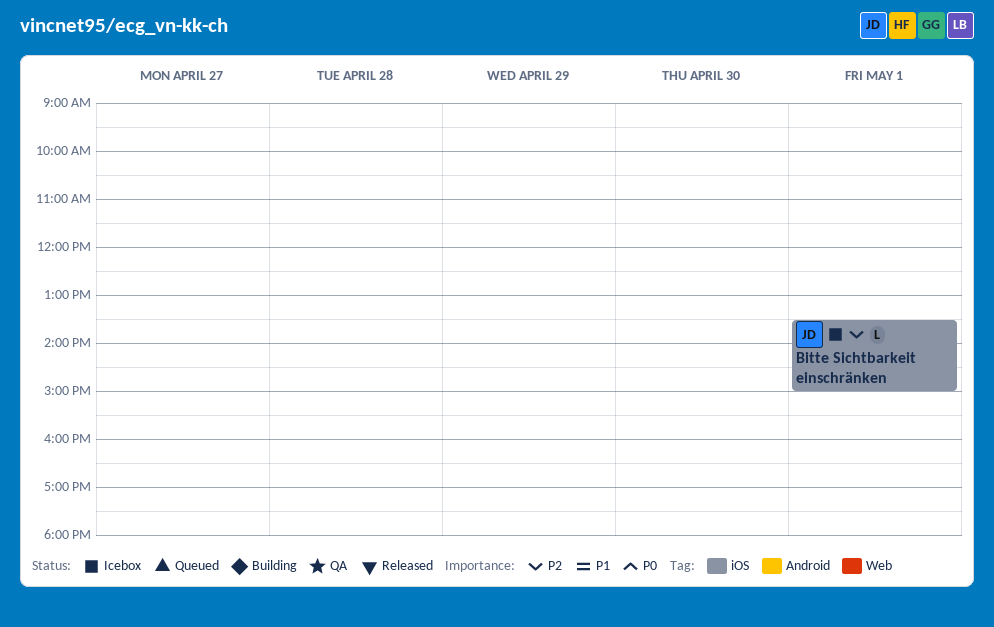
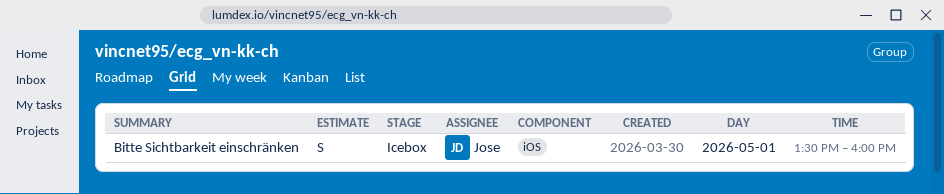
Bitte Sichtbarkeit einschränken, estimate: L -> S
Bitte Sichtbarkeit einschränken, ends: 15:00 -> 16:00

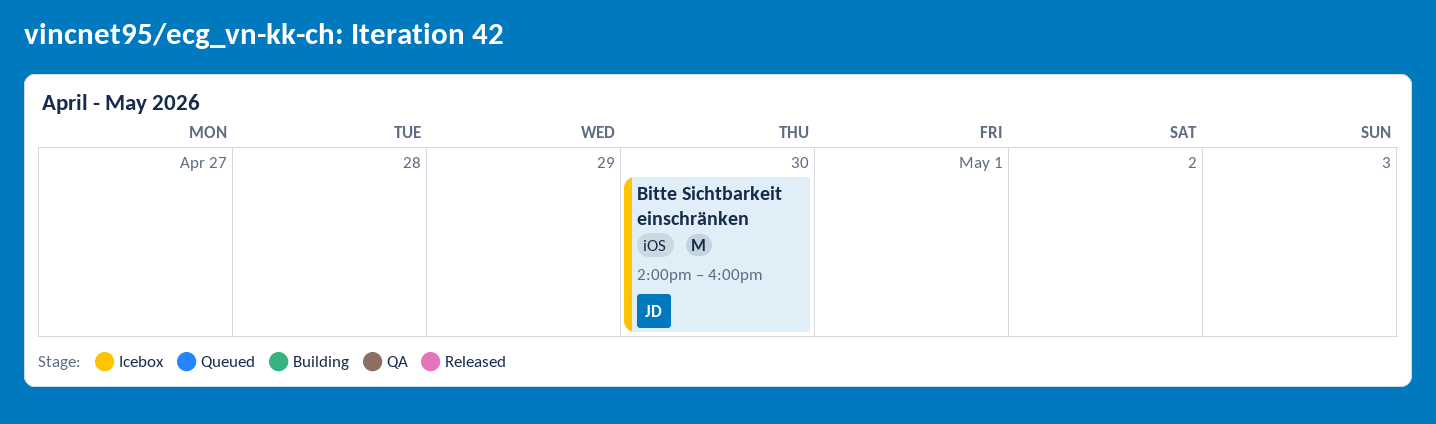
Bitte Sichtbarkeit einschränken, estimate: S -> M
Bitte Sichtbarkeit einschränken, day: May 1 -> Apr 30
Bitte Sichtbarkeit einschränken, begins: 13:30 -> 14:00

